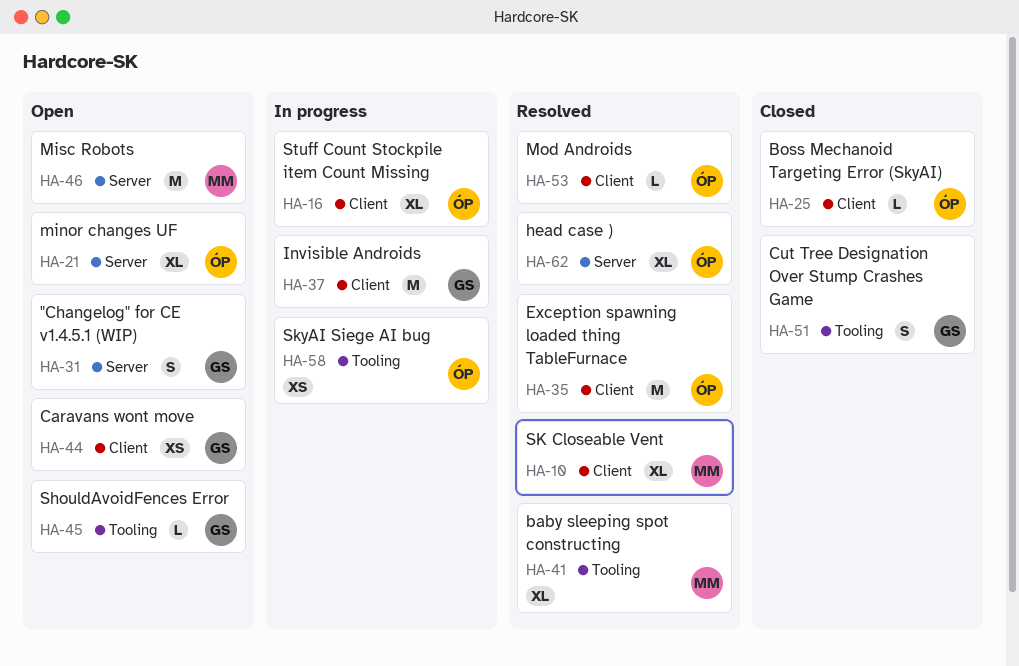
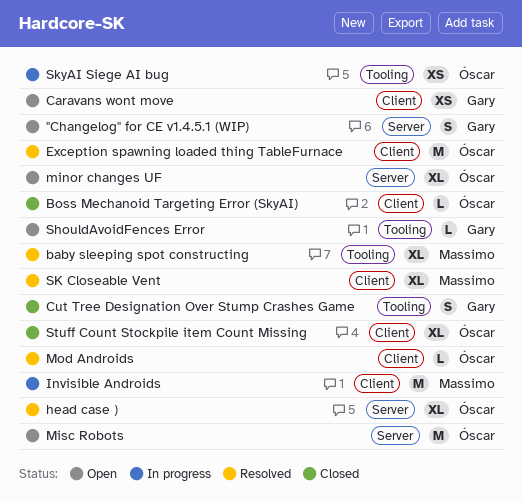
Invisible Androids, owner: Gary -> Massimo
Misc Robots, owner: Massimo -> Óscar
Stuff Count Stockpile item Count Missing, status: In progress -> Closed

